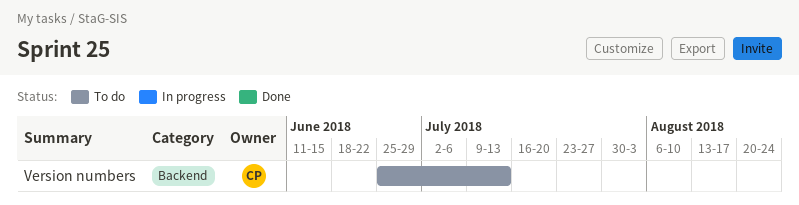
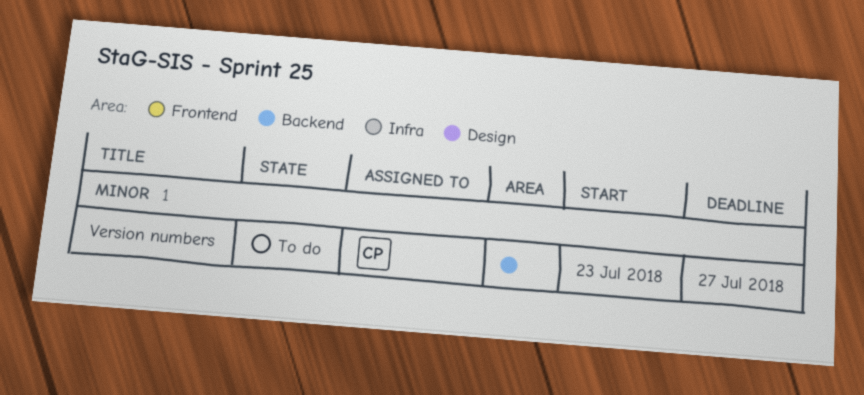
Version numbers, start: Jun 25 -> Jul 23
Version numbers, due: Jul 13 -> Jul 27

